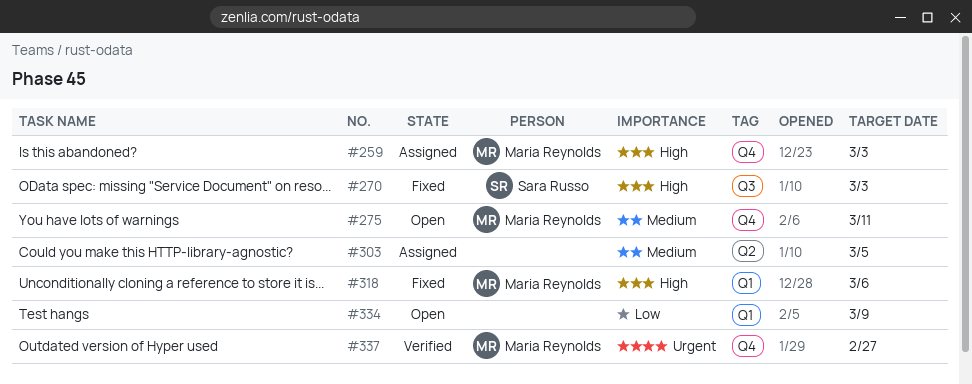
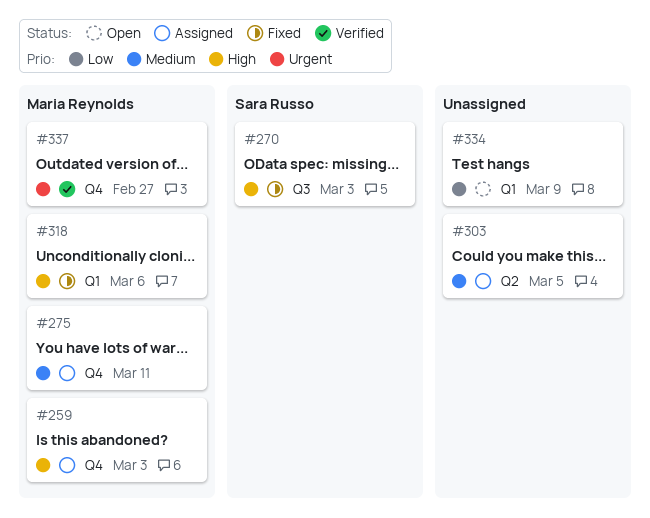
#275, status: Open -> Assigned

